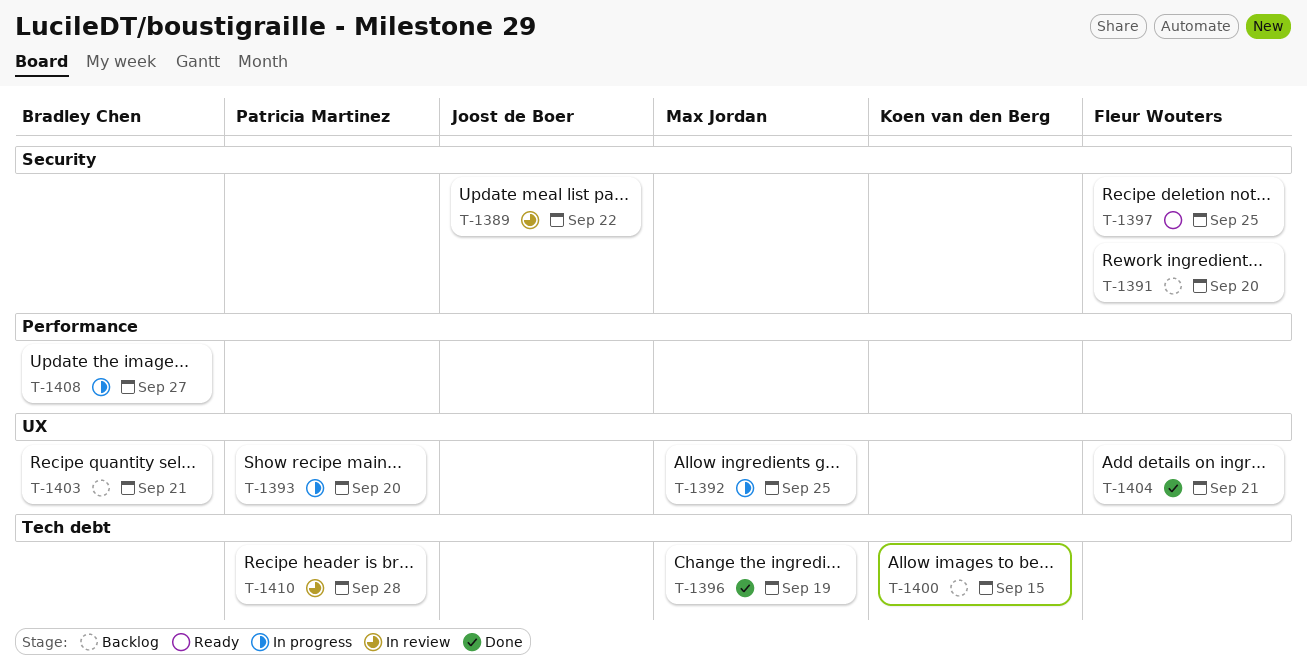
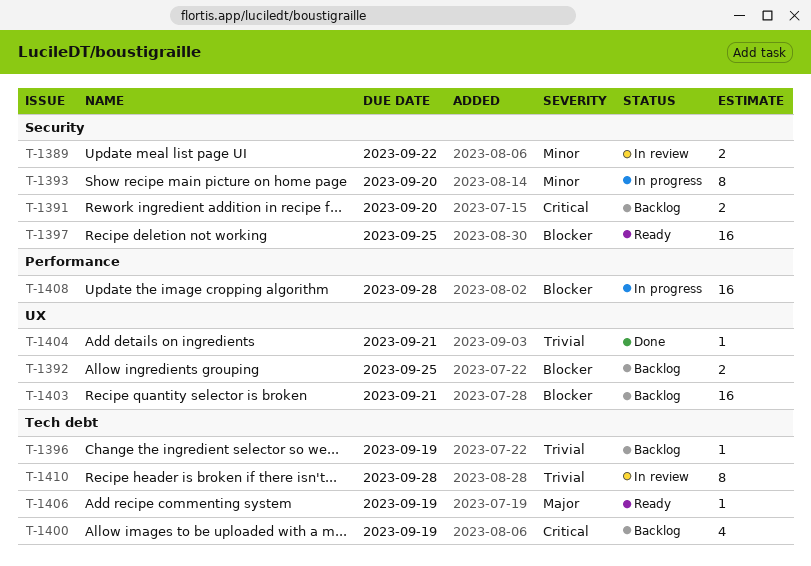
T-1392, status: In progress -> Backlog
T-1393, label: UX -> Security
T-1396, status: Done -> Backlog
T-1400, due: Sep 15 -> Sep 19
T-1406: none -> present
T-1408, due: Sep 27 -> Sep 28

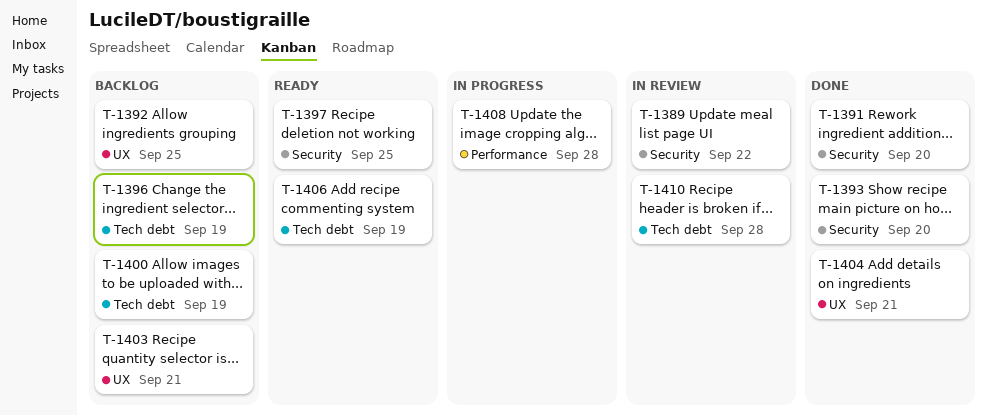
T-1391, status: Backlog -> Done
T-1393, status: In progress -> Done

